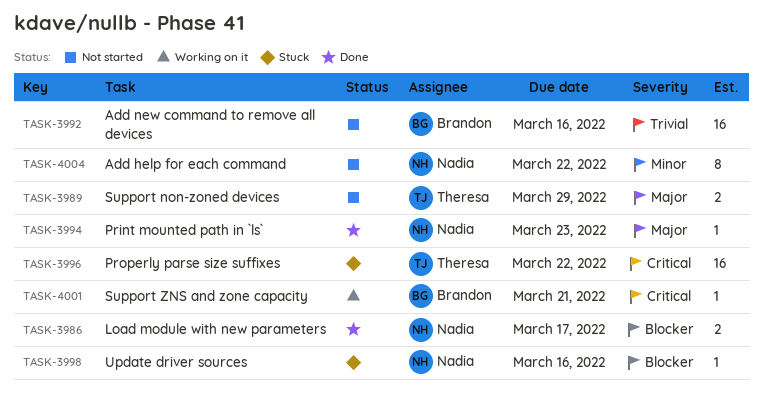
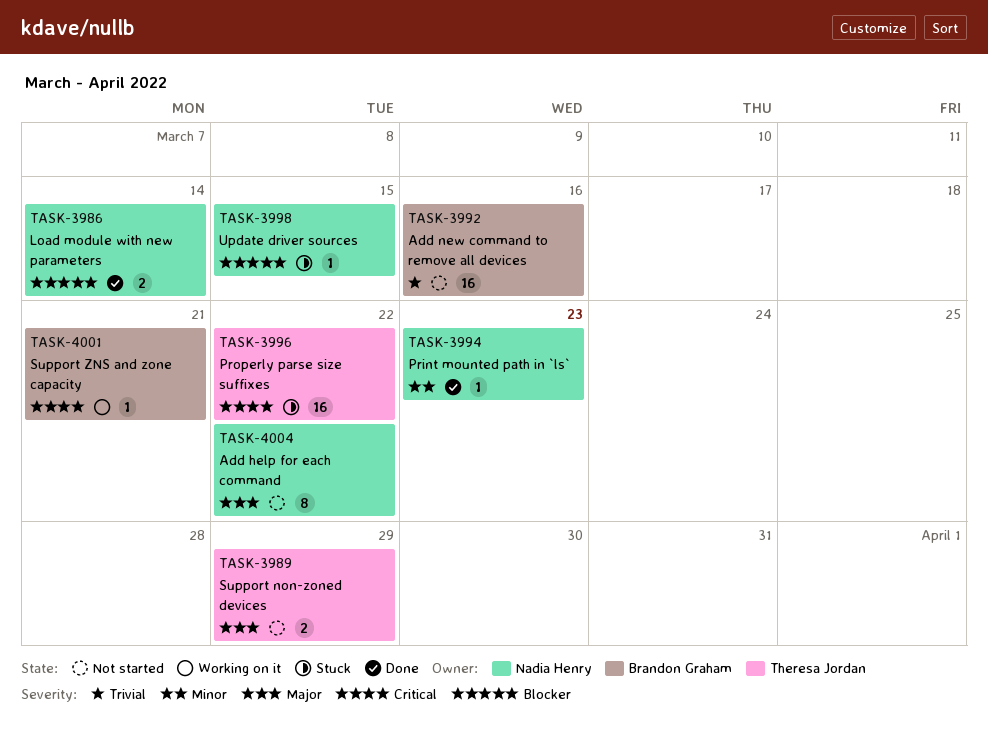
TASK-3986, due: Mar 17 -> Mar 14
TASK-3994, priority: Major -> Minor
TASK-3998, due: Mar 16 -> Mar 15
TASK-4004, priority: Minor -> Major

